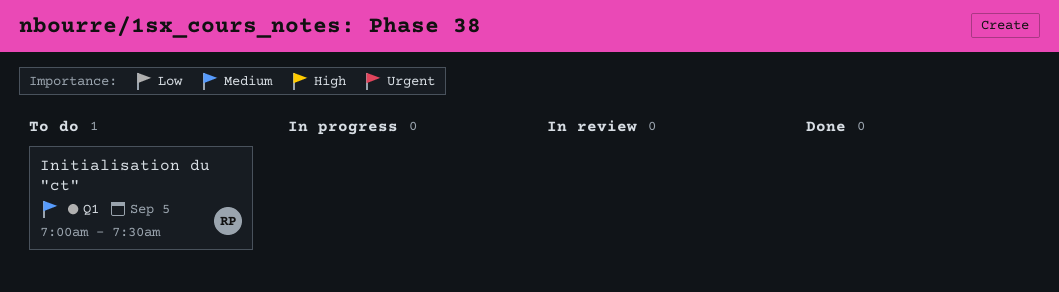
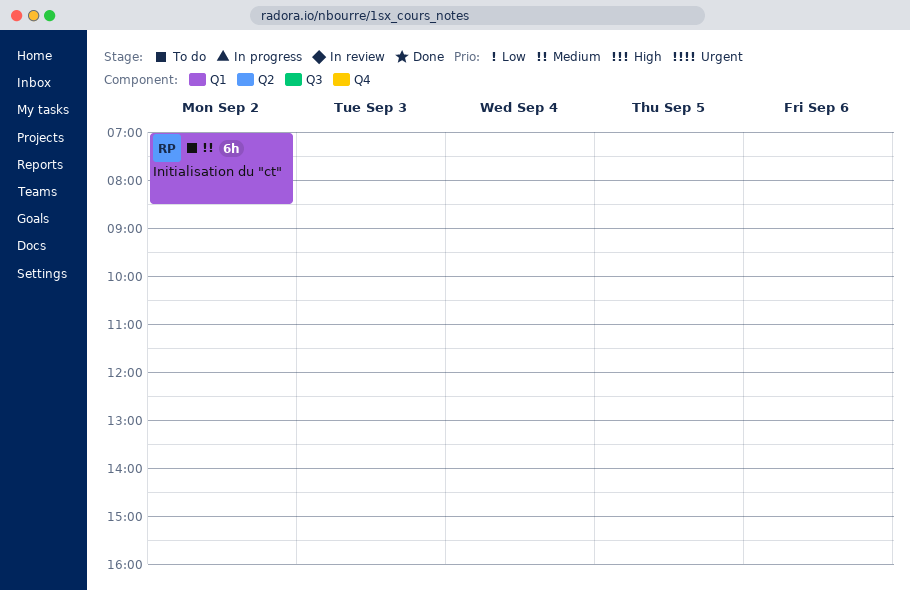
Initialisation du "ct", day: Sep 5 -> Sep 2
Initialisation du "ct", ends: 07:30 -> 08:30

